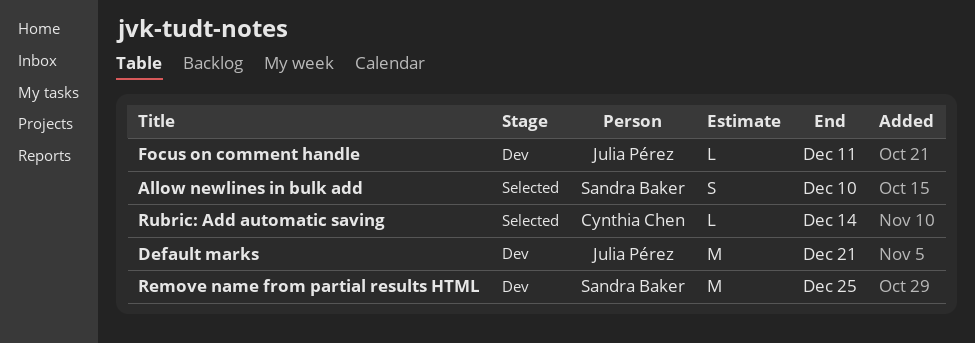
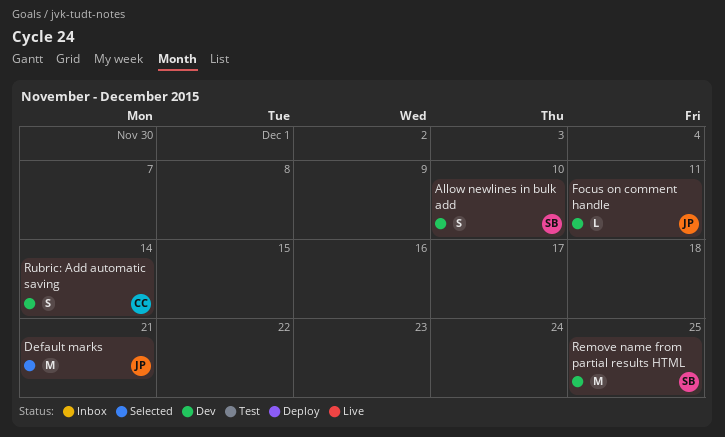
Allow newlines in bulk add, status: Selected -> Dev
Default marks, status: Dev -> Selected
Rubric: Add automatic saving, status: Selected -> Dev
Rubric: Add automatic saving, estimate: L -> S

